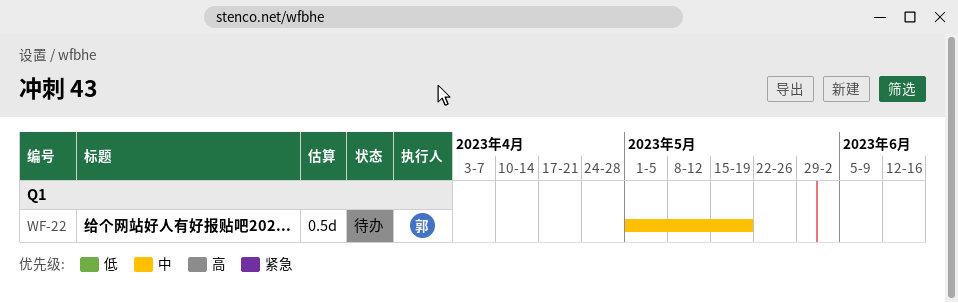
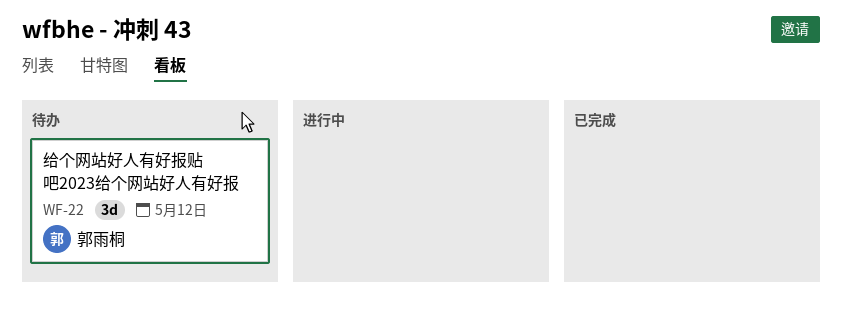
WF-22, estimate: 0.5d -> 3d
WF-22, due: May 19 -> May 12

